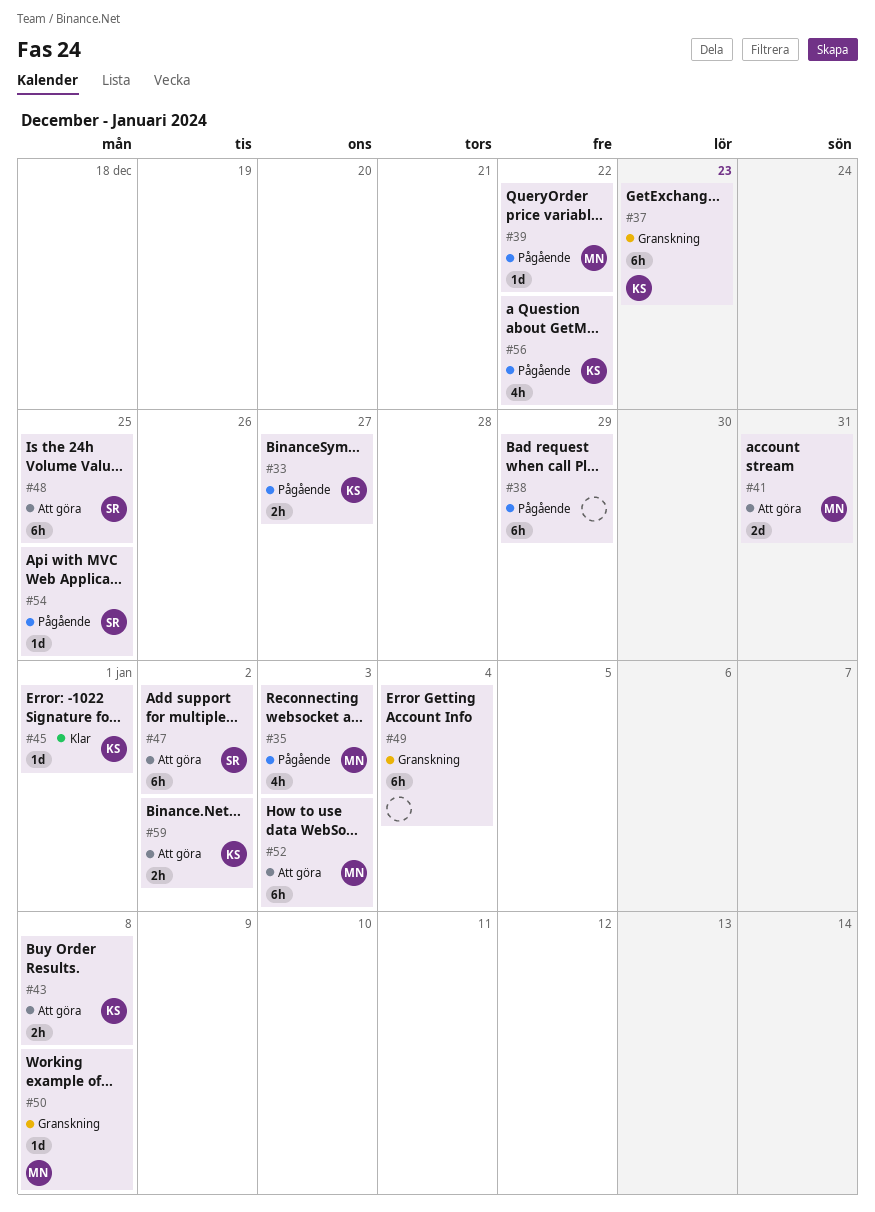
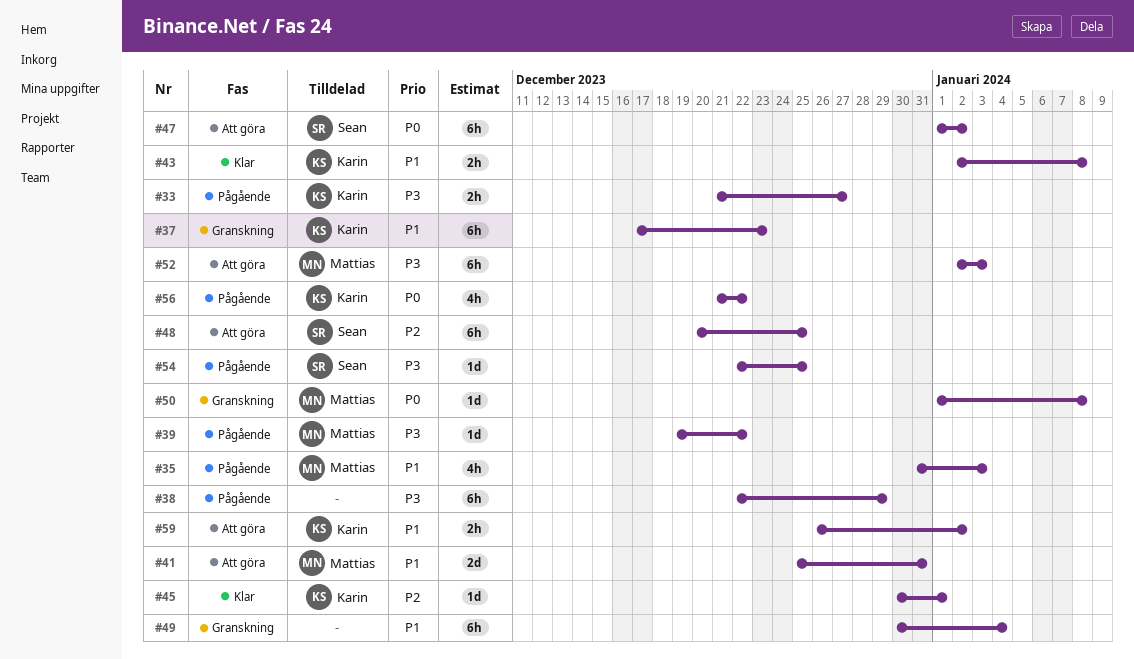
#43, status: Att göra -> Klar

